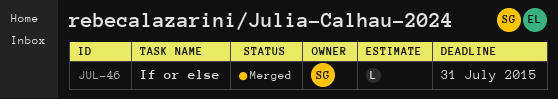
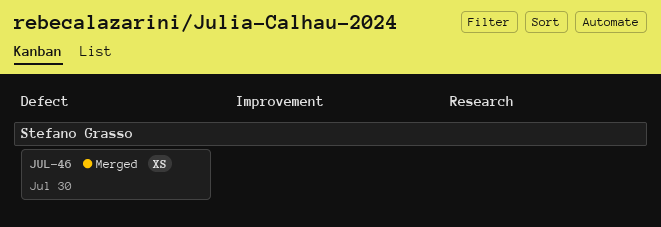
JUL-46, estimate: L -> XS
JUL-46, due: Jul 31 -> Jul 30

